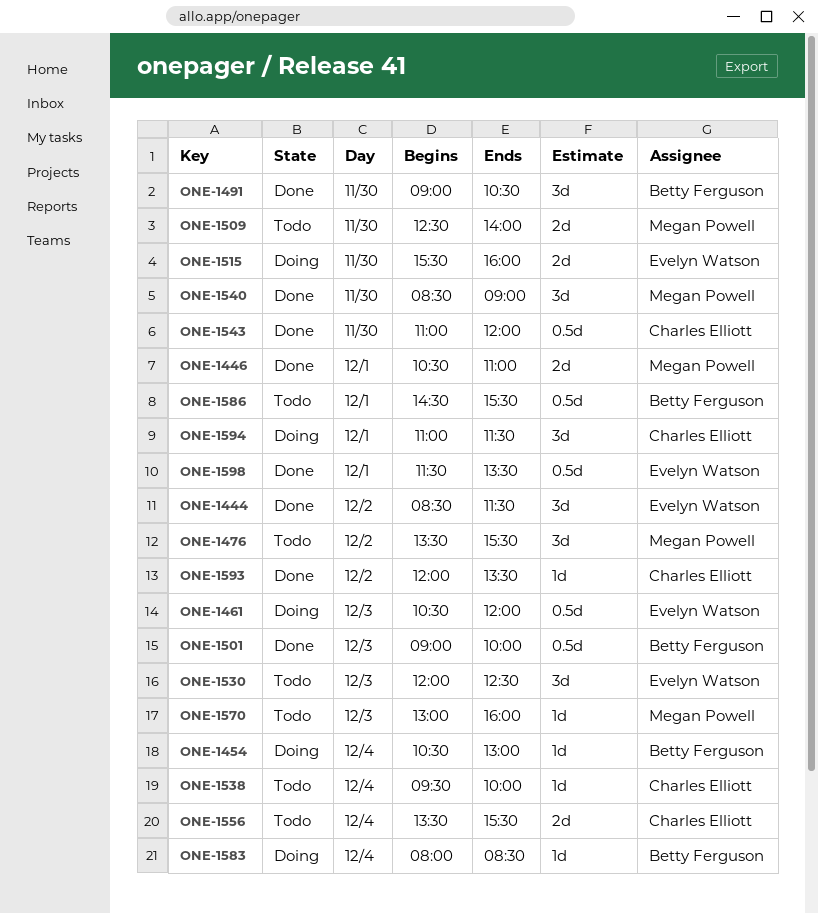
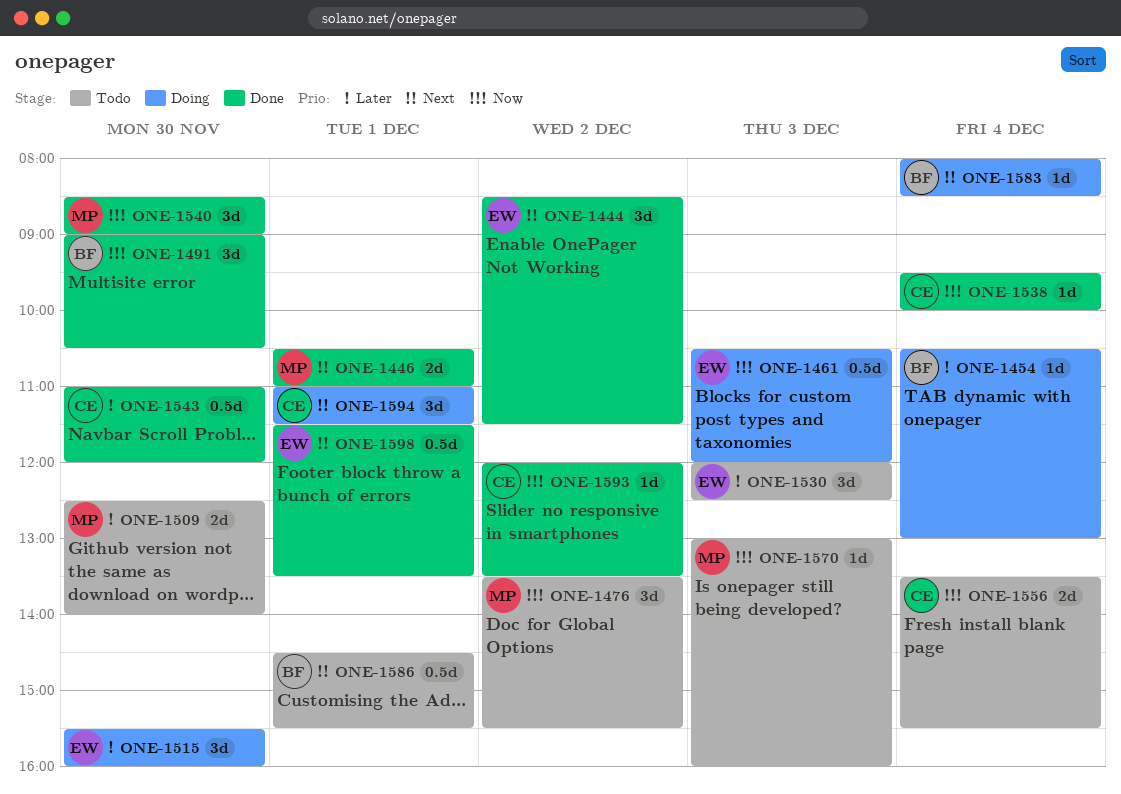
ONE-1501: present -> none
ONE-1515, estimate: 2d -> 3d
ONE-1538, status: Todo -> Done

